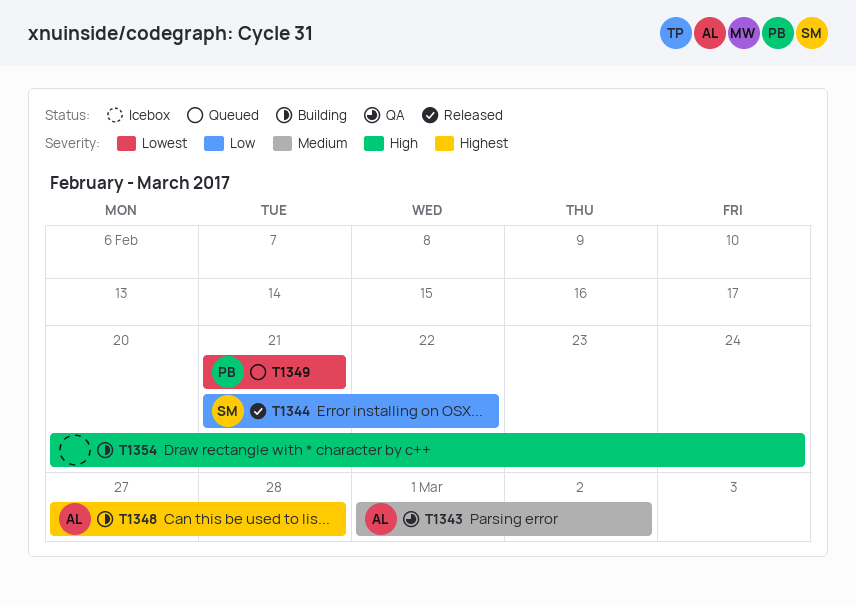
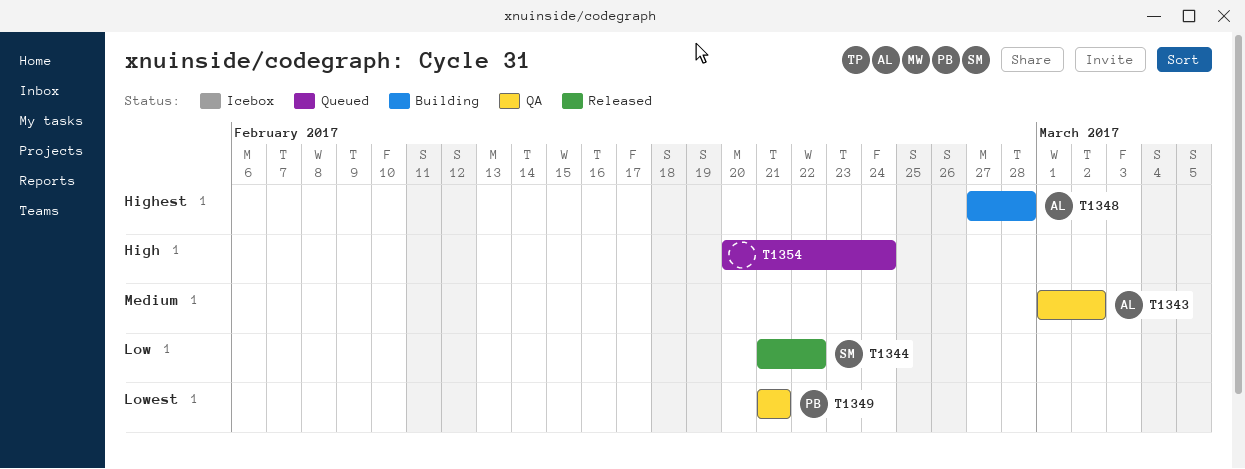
T1349, status: Queued -> QA
T1354, status: Building -> Queued

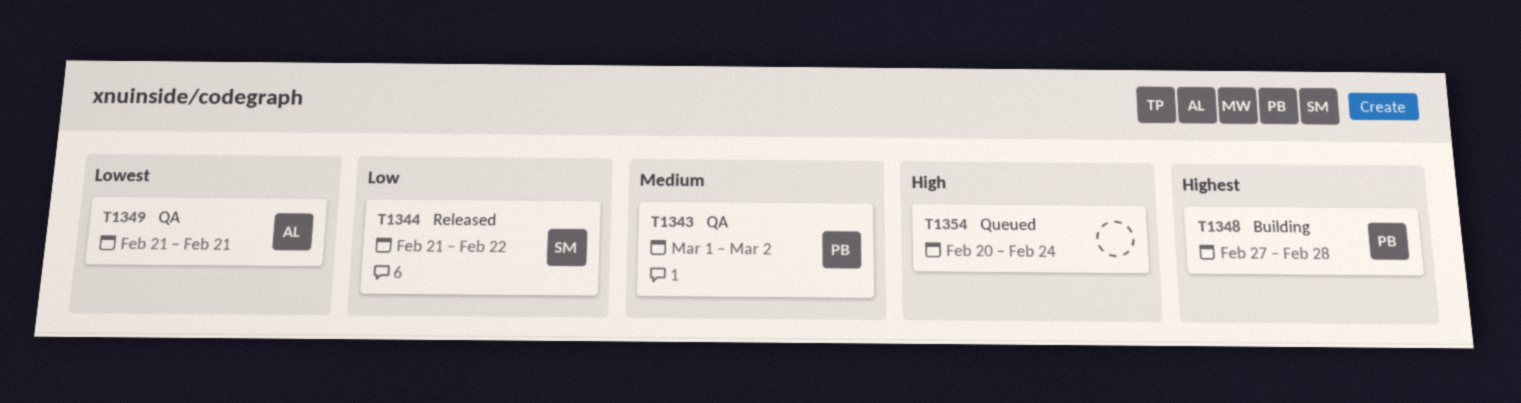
T1343, owner: AL -> PB
T1348, owner: AL -> PB
T1349, owner: PB -> AL

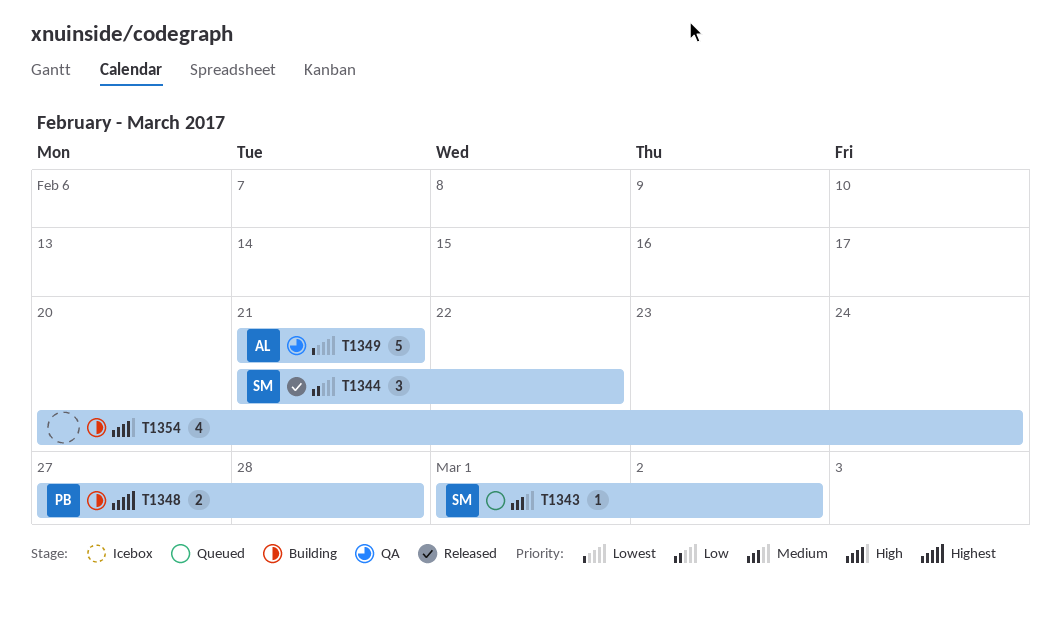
T1343, status: QA -> Queued
T1343, owner: PB -> SM
T1354, status: Queued -> Building

